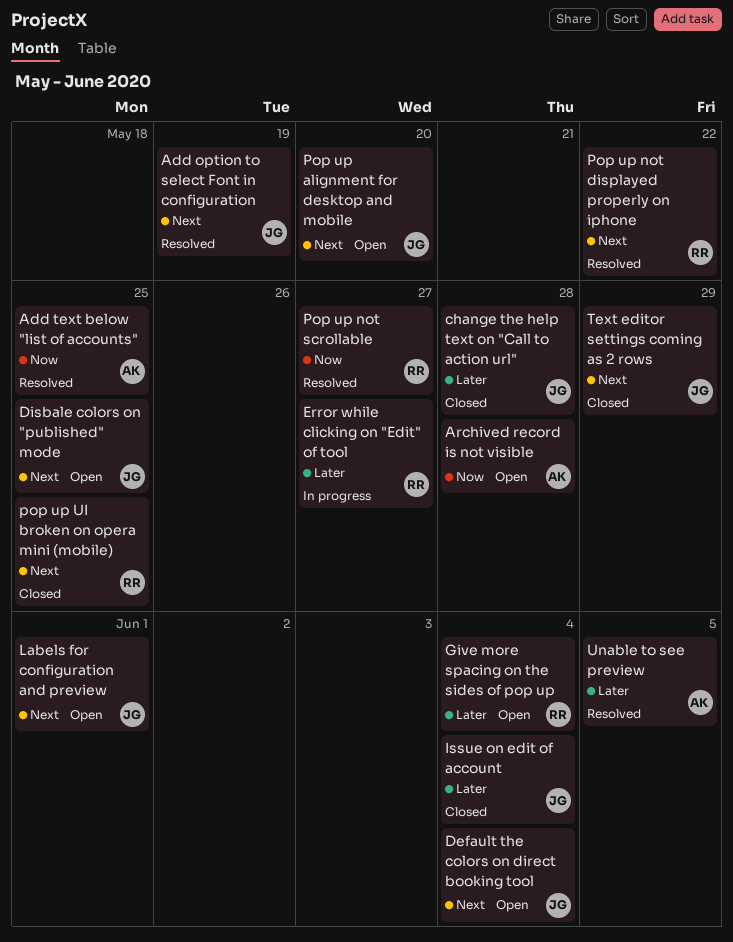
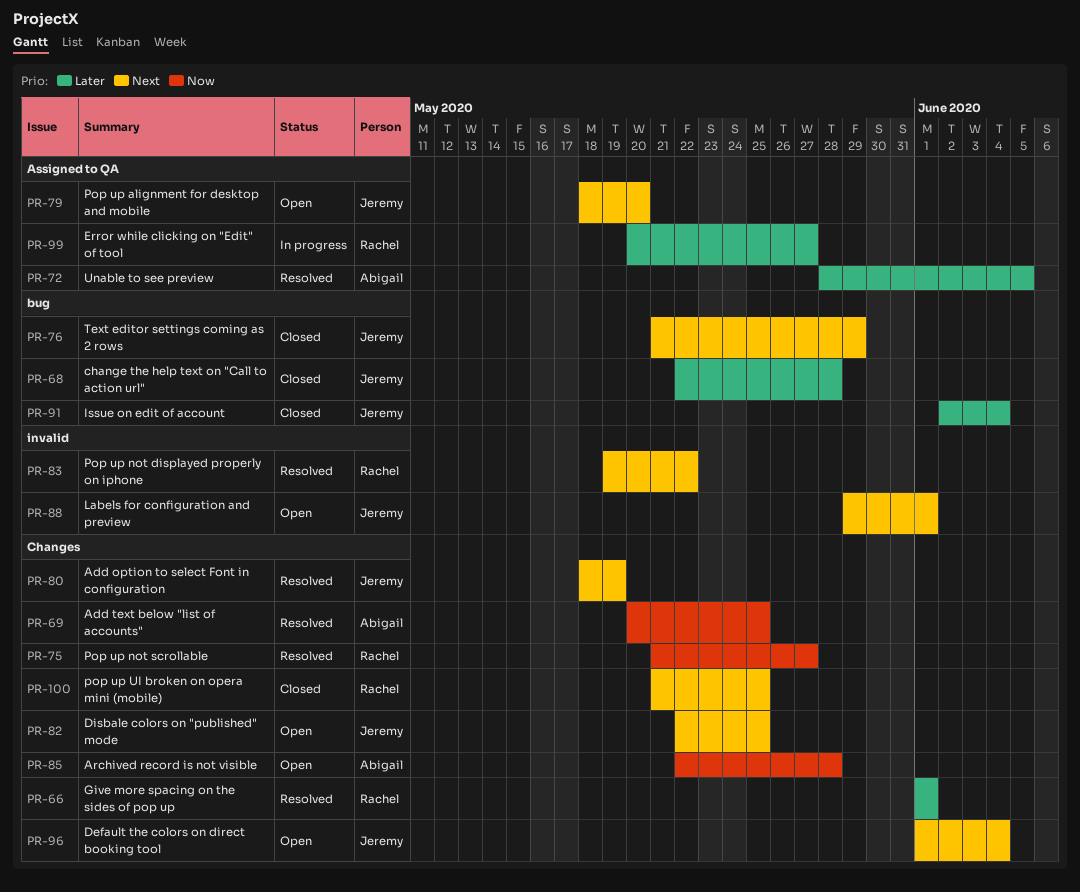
Give more spacing on the sides of pop up, status: Open -> Resolved
Give more spacing on the sides of pop up, due: Jun 4 -> Jun 1

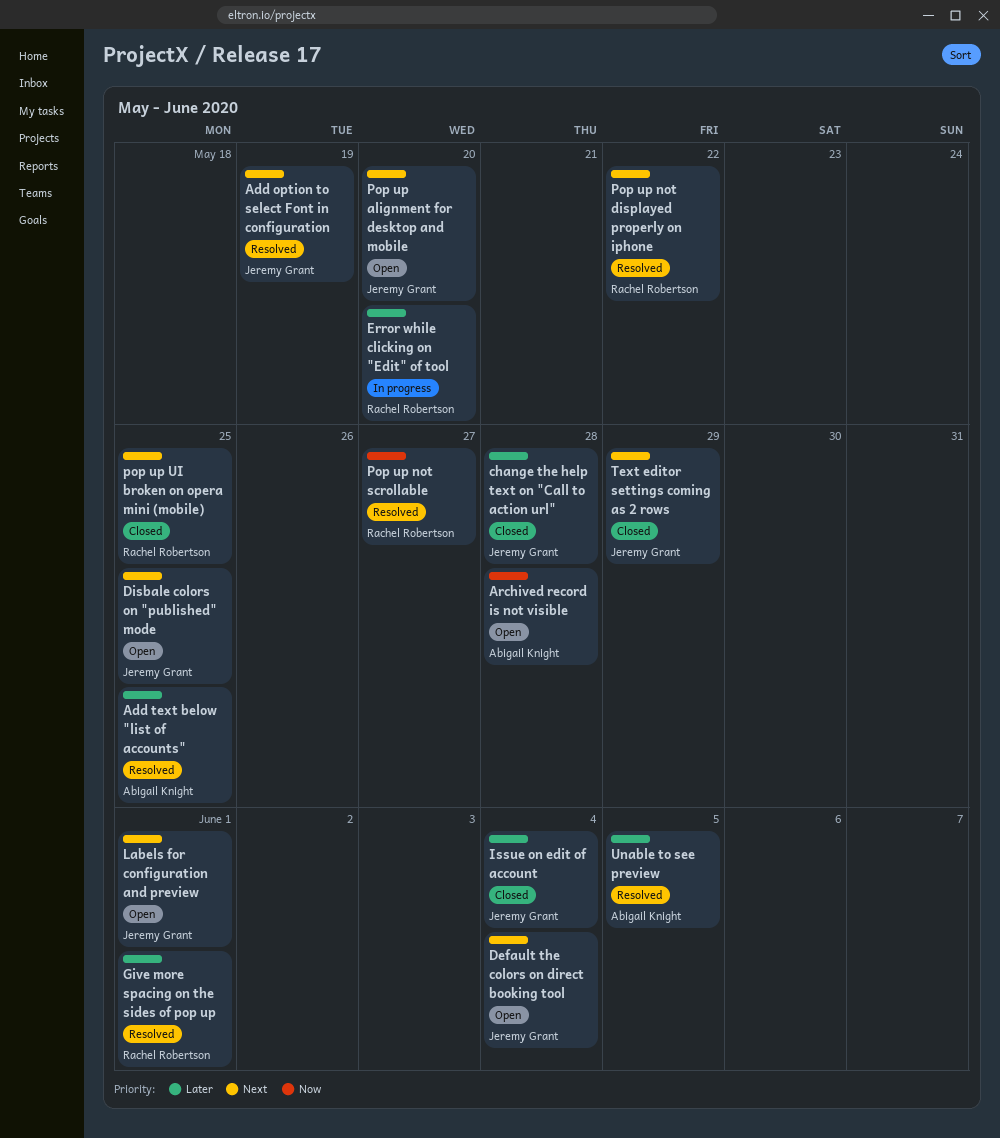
Add text below "list of accounts", priority: Now -> Later
Error while clicking on "Edit" of tool, due: May 27 -> May 20

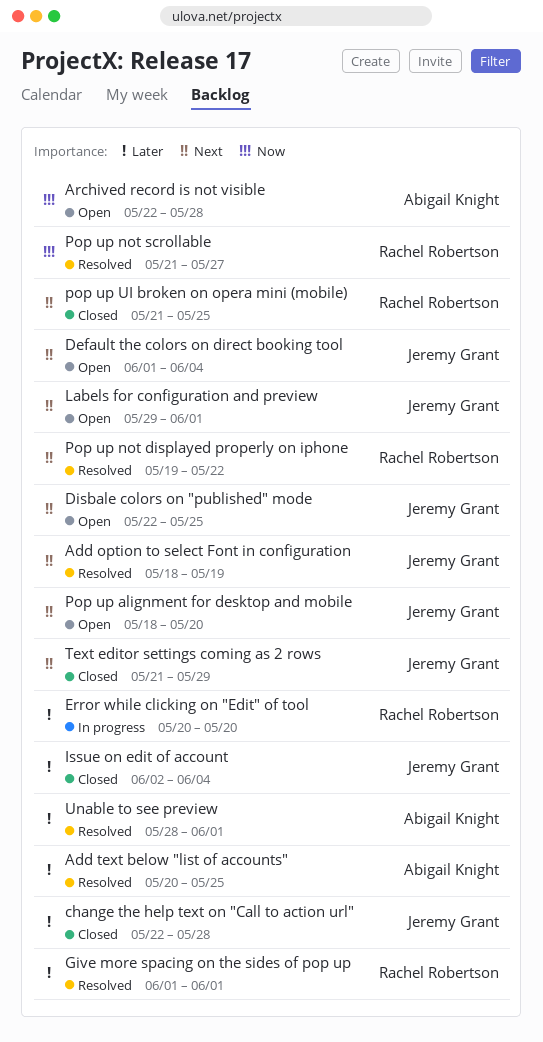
Unable to see preview, due: Jun 5 -> Jun 1

